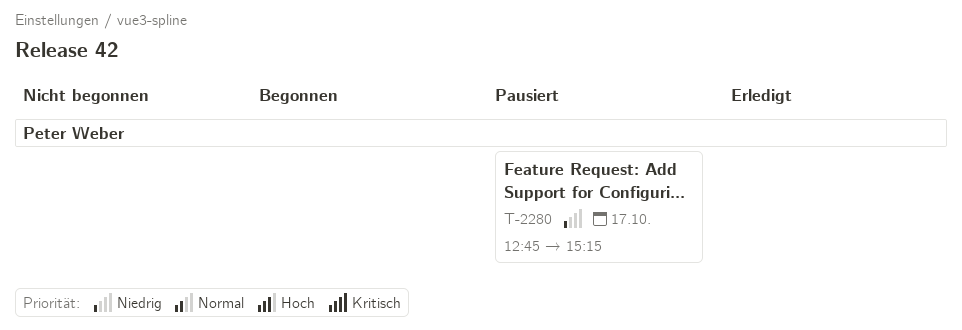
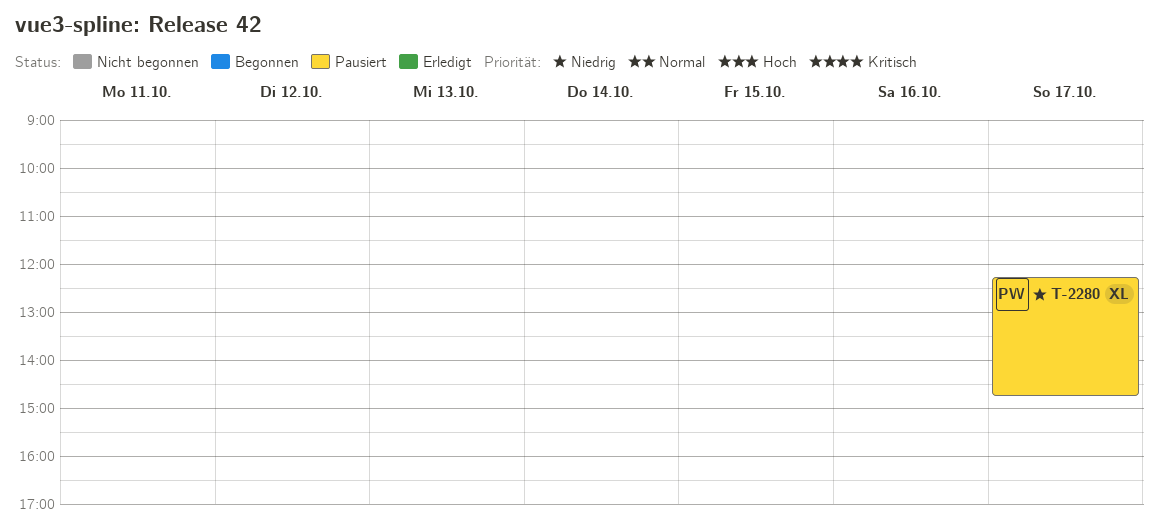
T-2280, begins: 12:45 -> 12:15
T-2280, ends: 15:15 -> 14:45

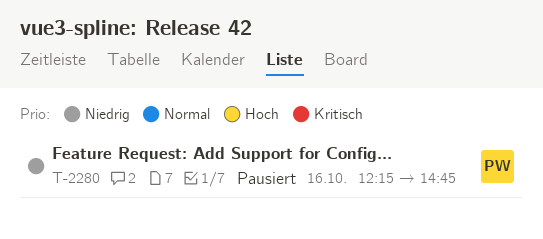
T-2280, day: Oct 17 -> Oct 16

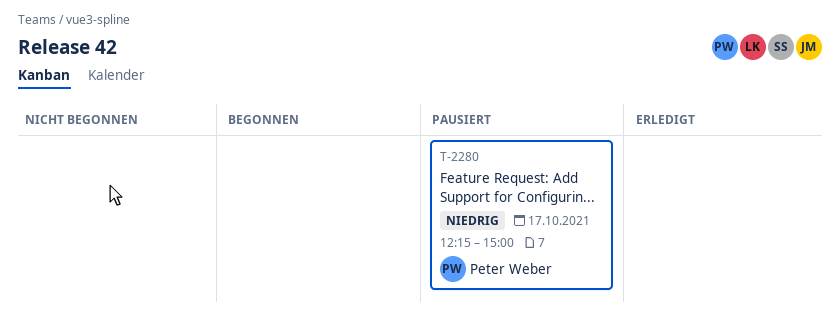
T-2280, day: Oct 16 -> Oct 17
T-2280, ends: 14:45 -> 15:00

